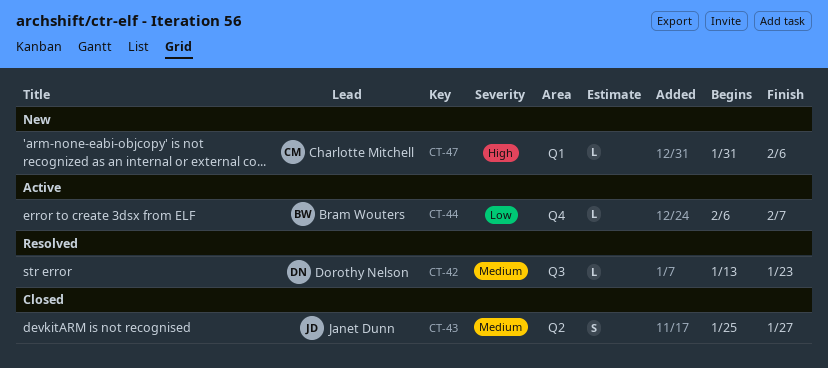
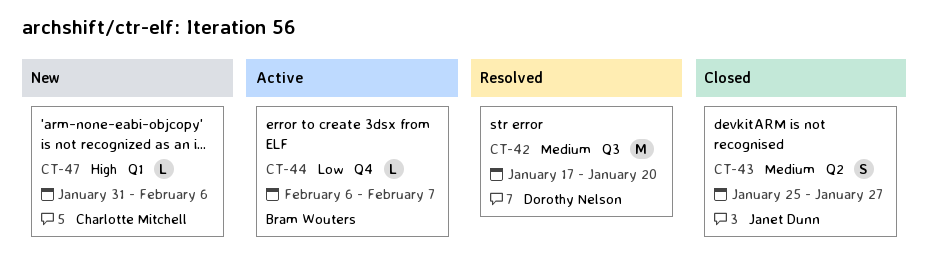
CT-42, estimate: L -> M
CT-42, start: Jan 13 -> Jan 17
CT-42, due: Jan 23 -> Jan 20

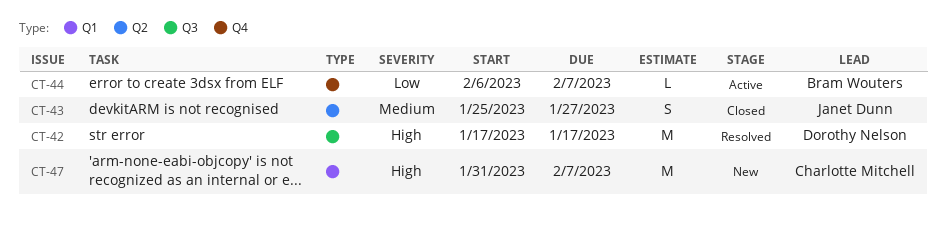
CT-42, priority: Medium -> High
CT-42, due: Jan 20 -> Jan 17
CT-47, estimate: L -> M
CT-47, due: Feb 6 -> Feb 7

